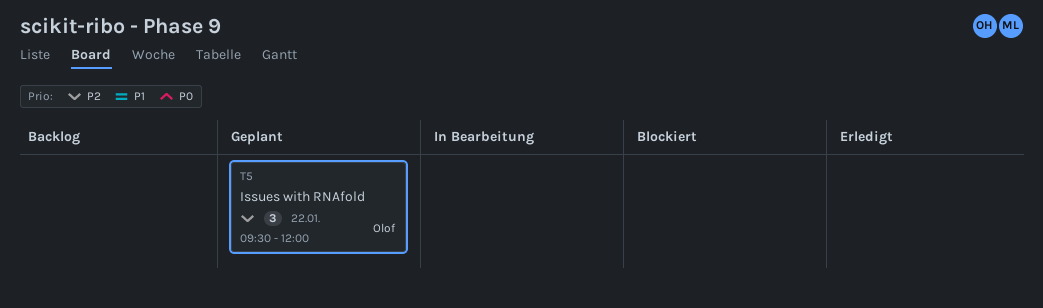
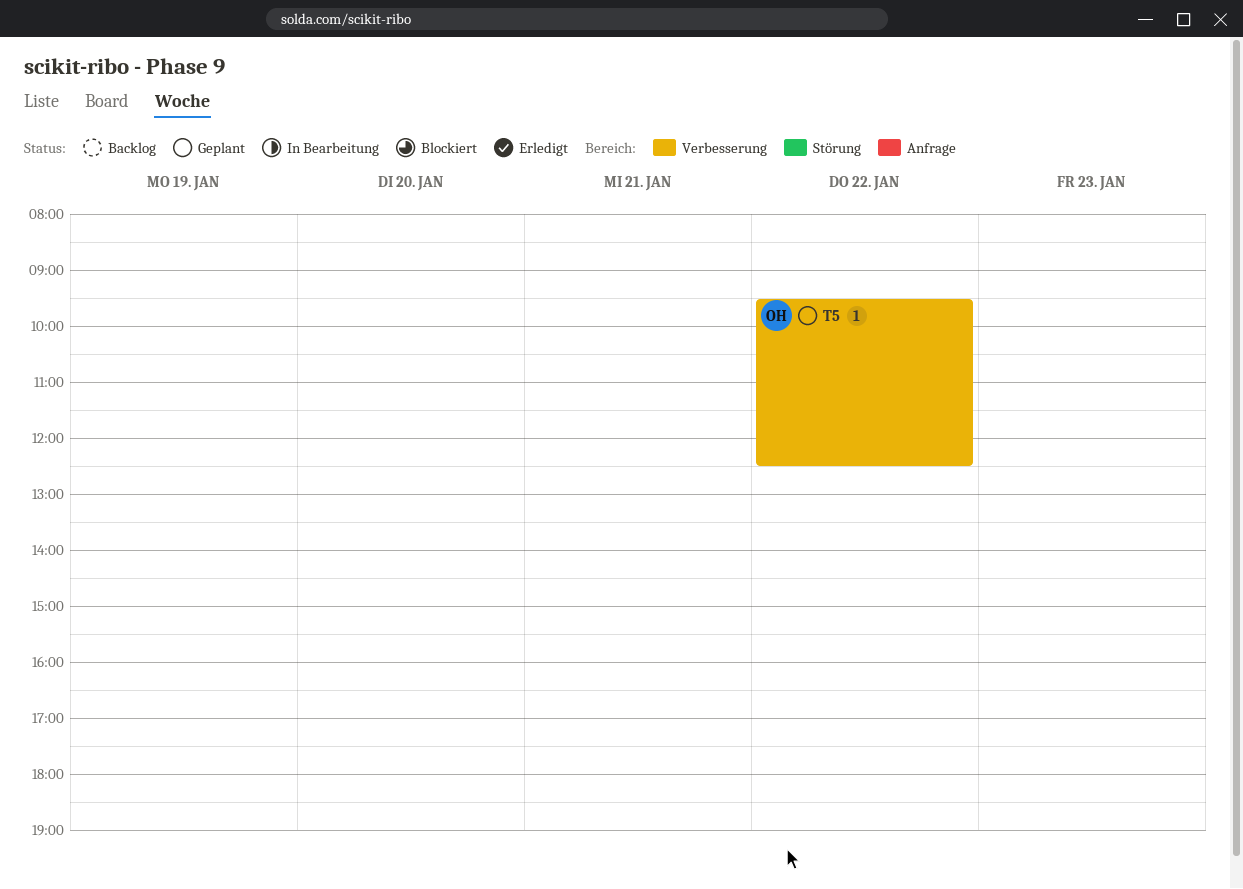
T5, estimate: 3 -> 1
T5, ends: 12:00 -> 12:30

